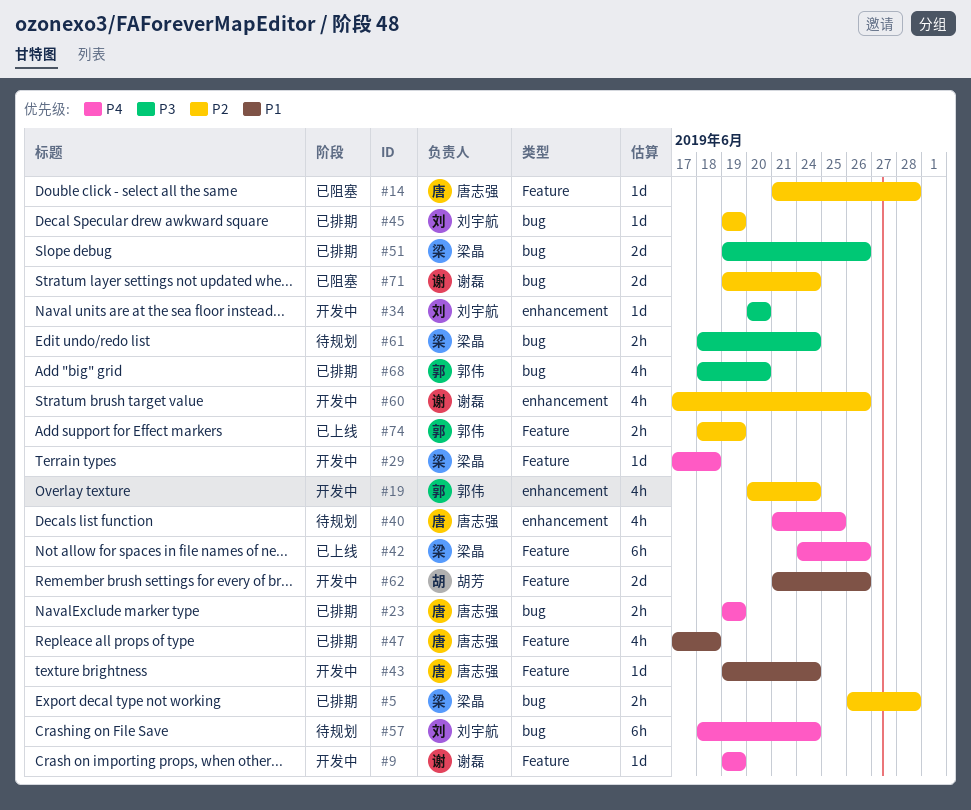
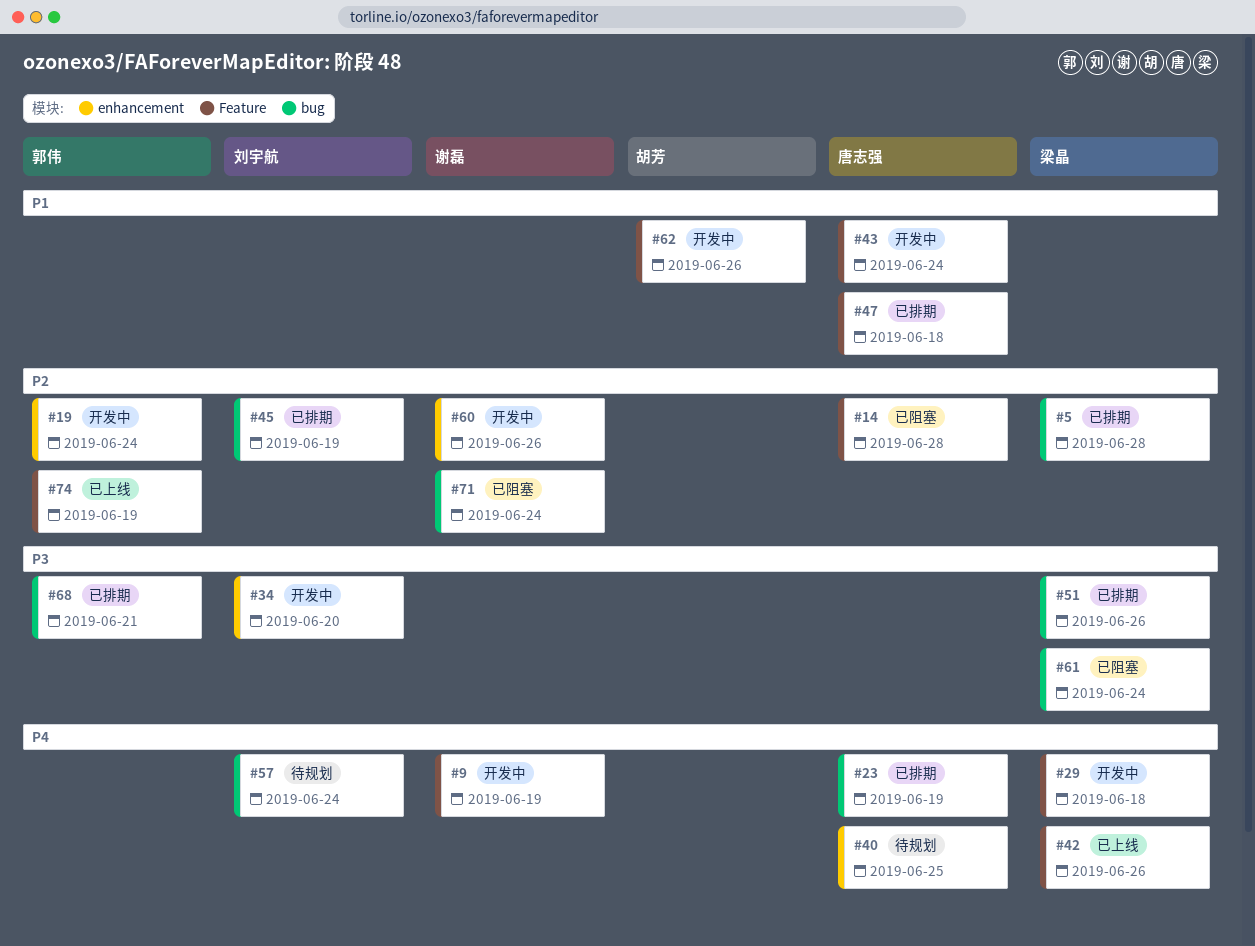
#61, status: 待规划 -> 已阻塞
#68, due: Jun 20 -> Jun 21

